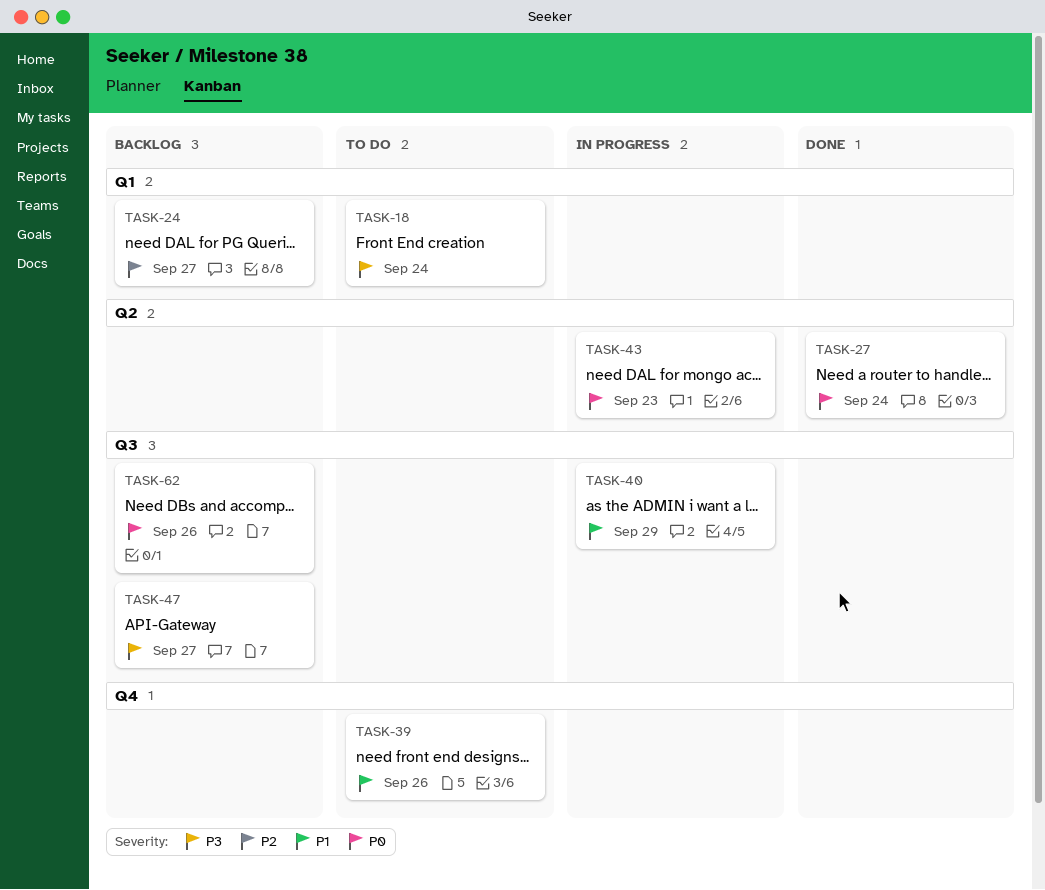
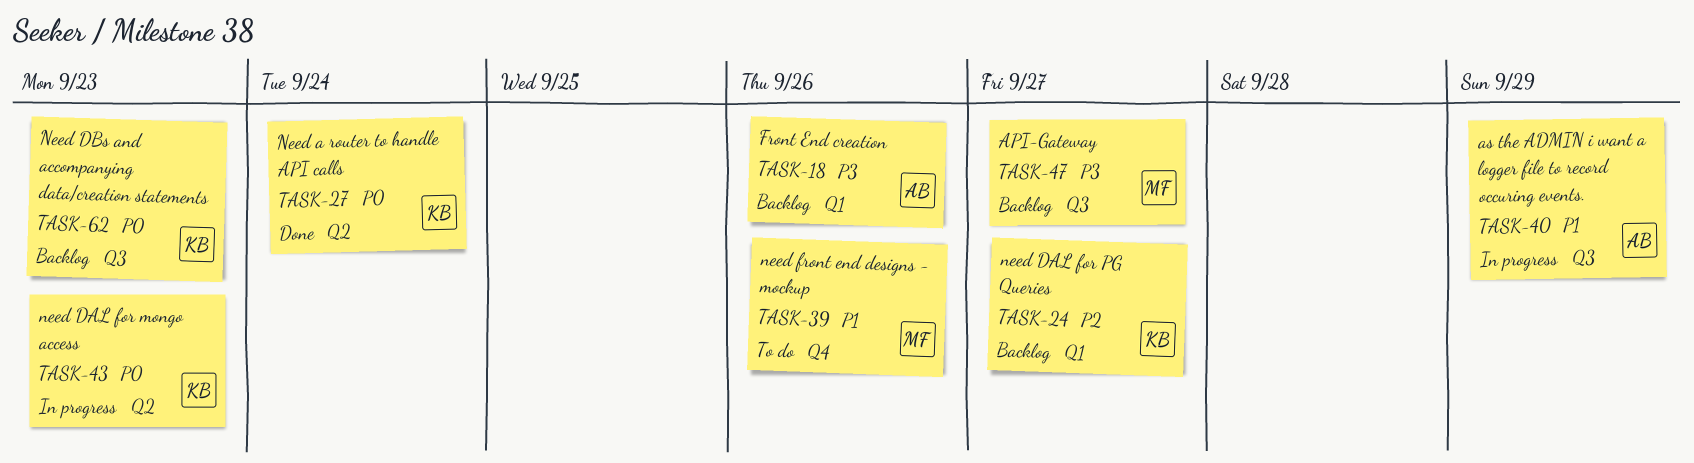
TASK-18, status: To do -> Backlog
TASK-18, due: Sep 24 -> Sep 26
TASK-62, due: Sep 26 -> Sep 23

